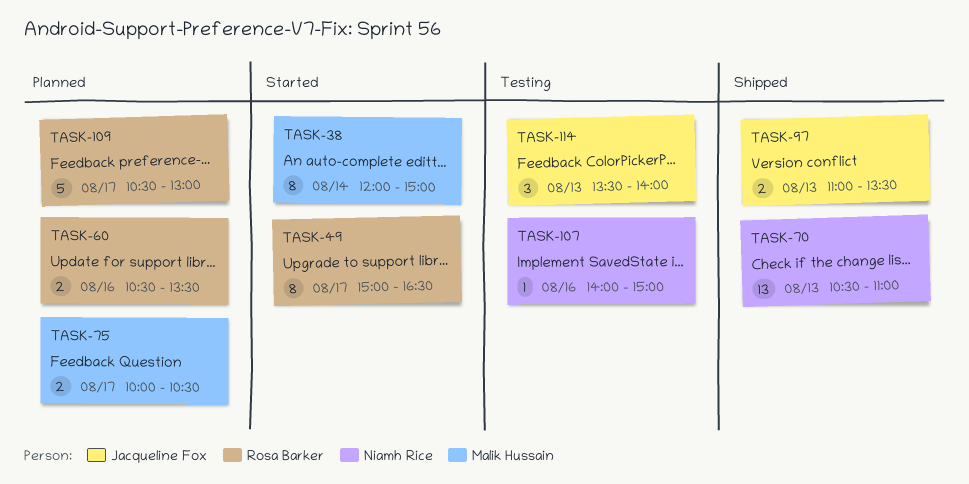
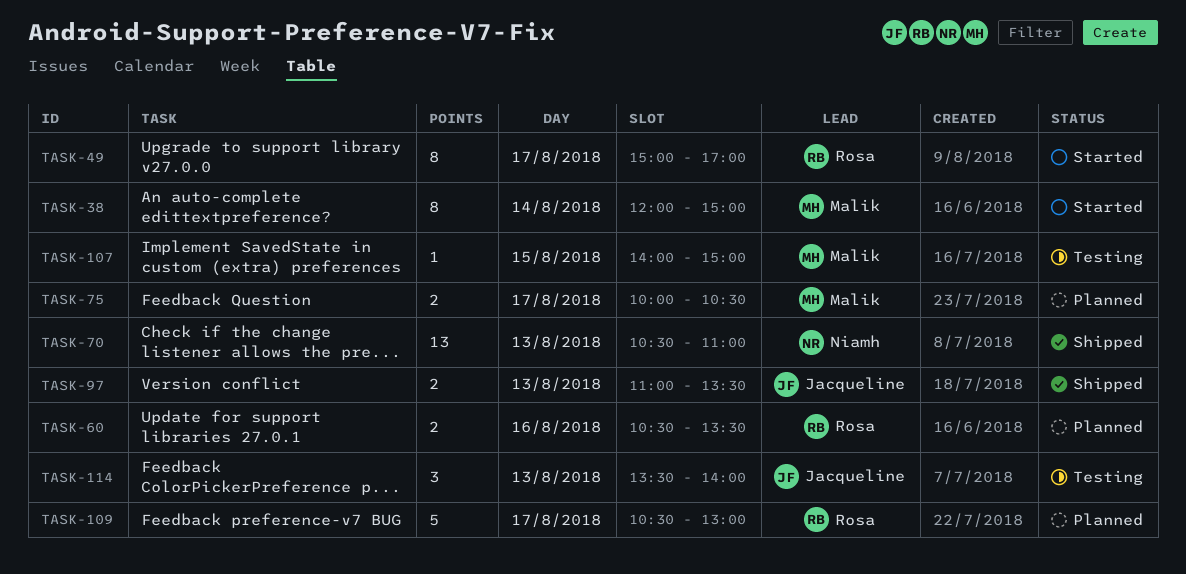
TASK-49, ends: 16:30 -> 17:00
TASK-107, owner: Niamh Rice -> Malik Hussain
TASK-107, day: Aug 16 -> Aug 15

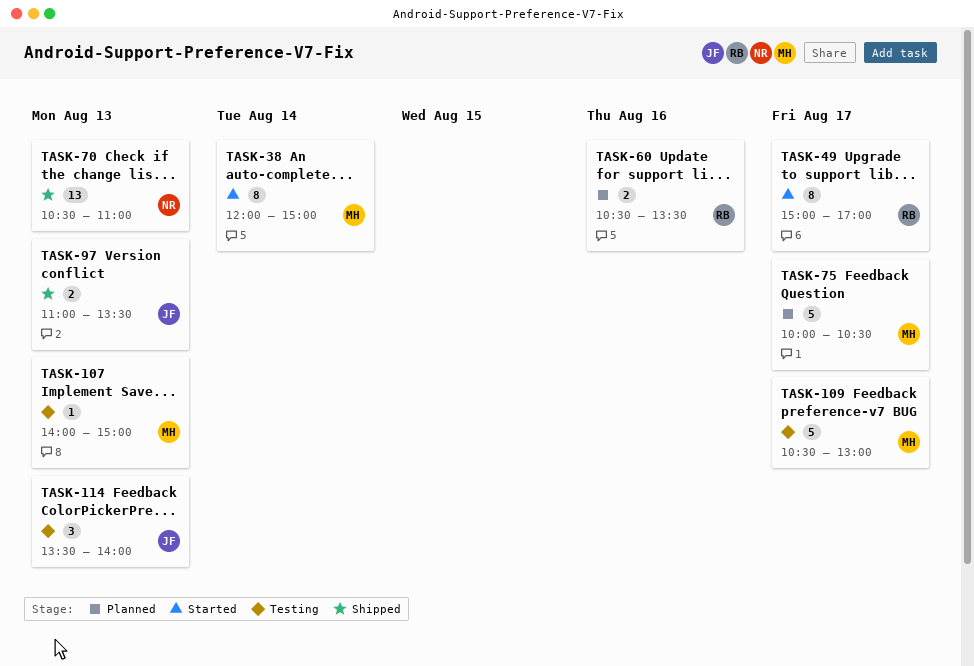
TASK-75, estimate: 2 -> 5
TASK-107, day: Aug 15 -> Aug 13
TASK-109, status: Planned -> Testing
TASK-109, owner: Rosa -> Malik

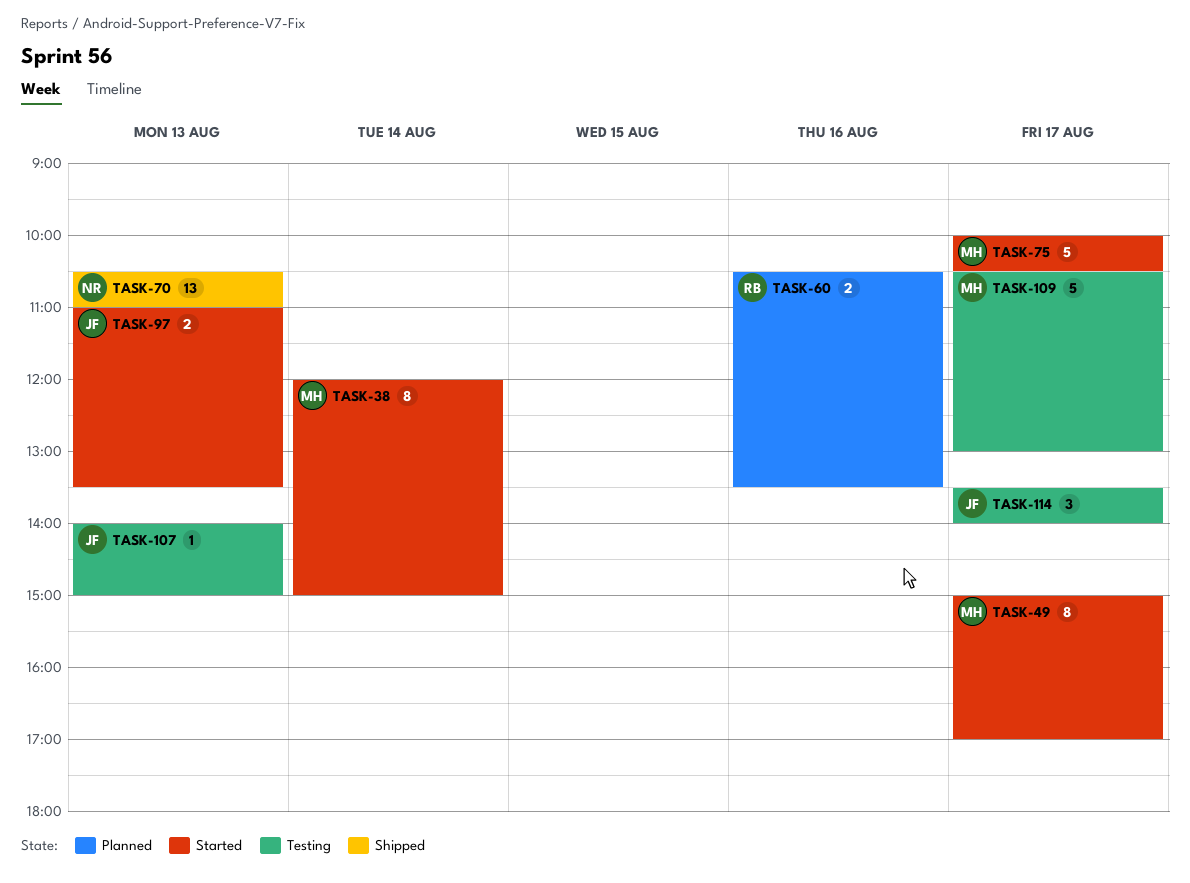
TASK-49, owner: RB -> MH
TASK-75, status: Planned -> Started
TASK-97, status: Shipped -> Started
TASK-107, owner: MH -> JF
TASK-114, day: Aug 13 -> Aug 17

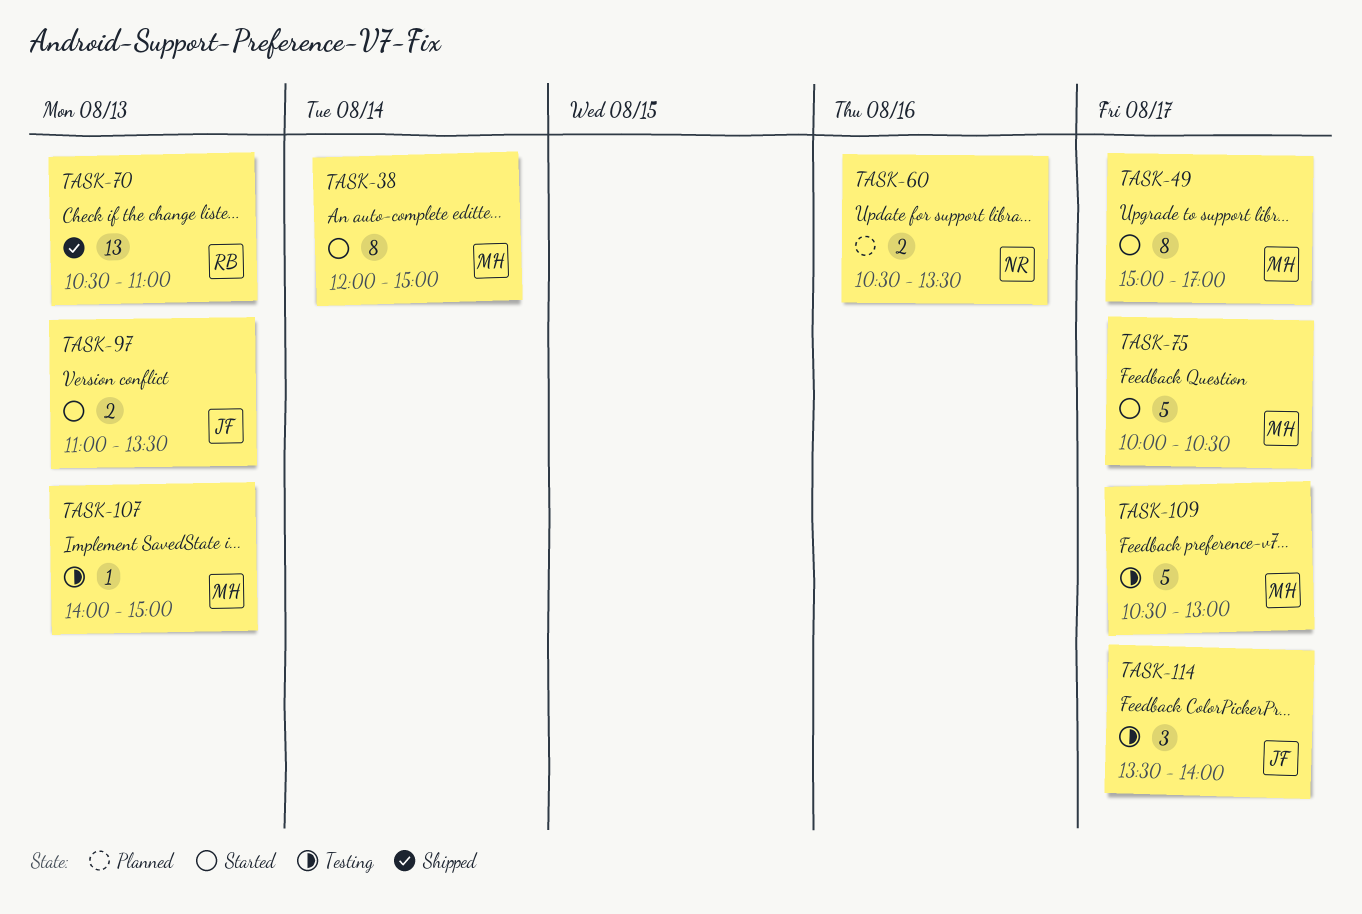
TASK-60, owner: RB -> NR
TASK-70, owner: NR -> RB
TASK-107, owner: JF -> MH

